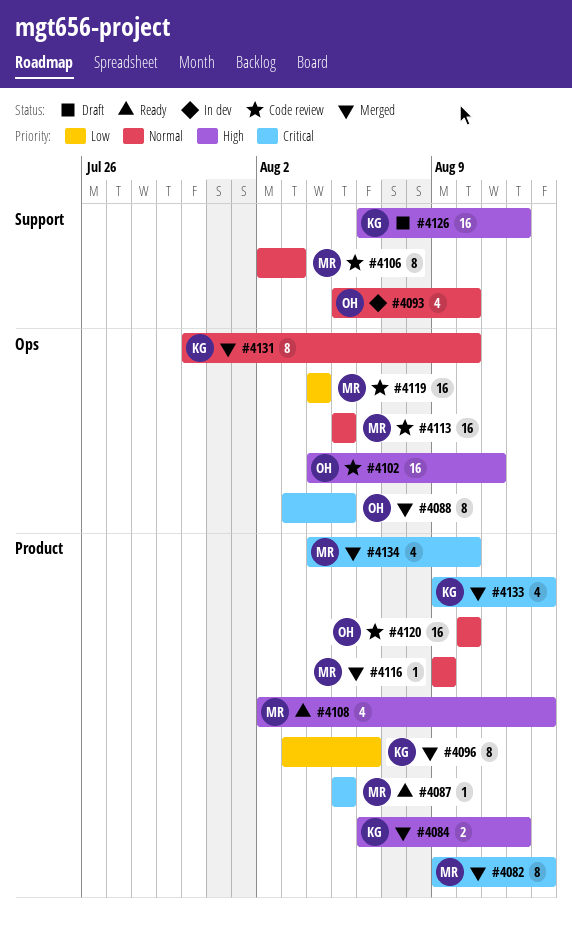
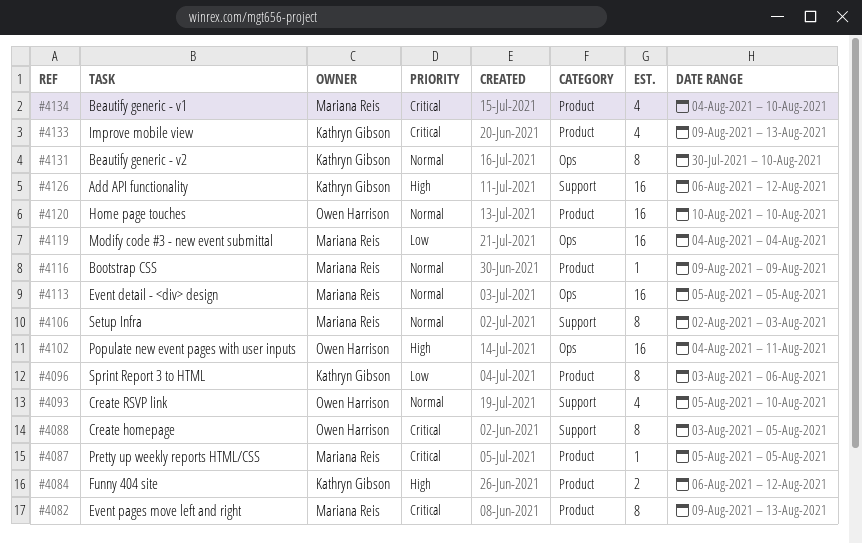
#4088, label: Ops -> Support
#4108: present -> none

